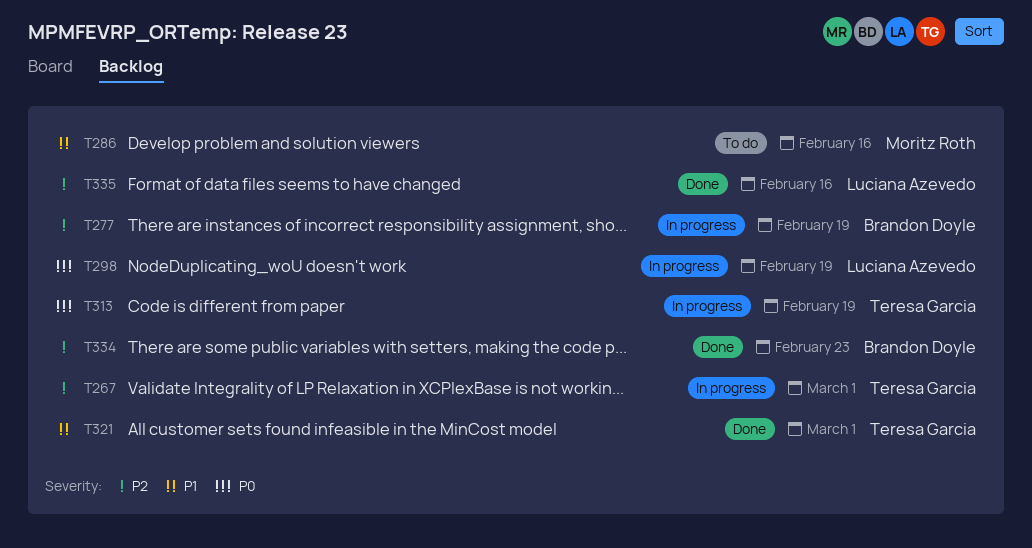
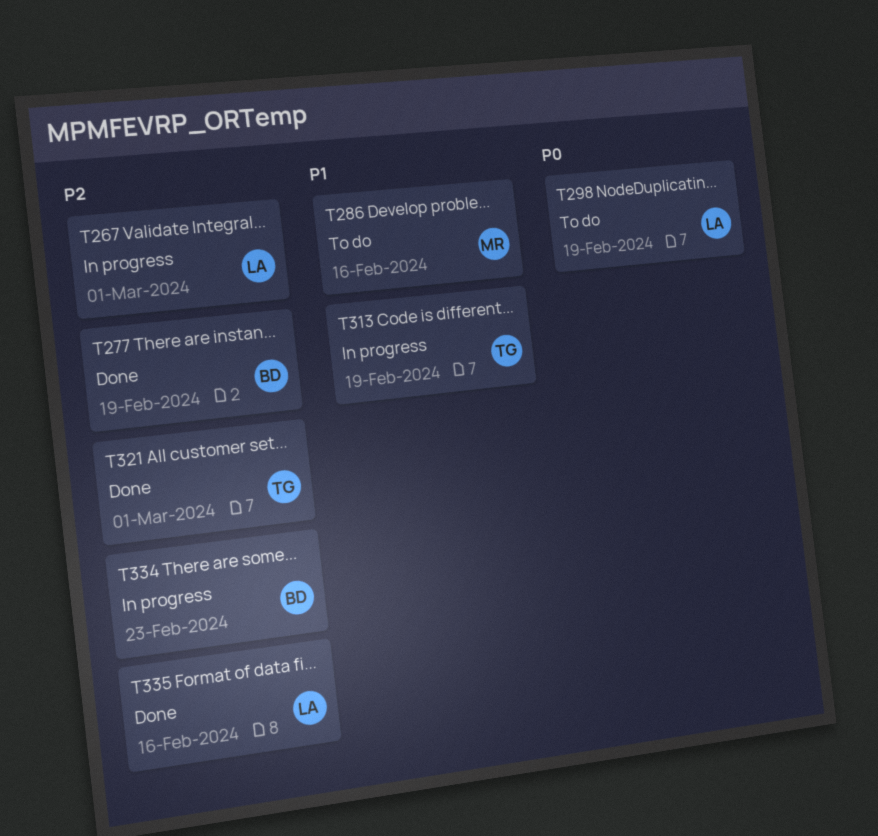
T267, owner: Teresa Garcia -> Luciana Azevedo
T277, status: In progress -> Done
T298, status: In progress -> To do
T313, priority: P0 -> P1
T321, priority: P1 -> P2
T334, status: Done -> In progress

